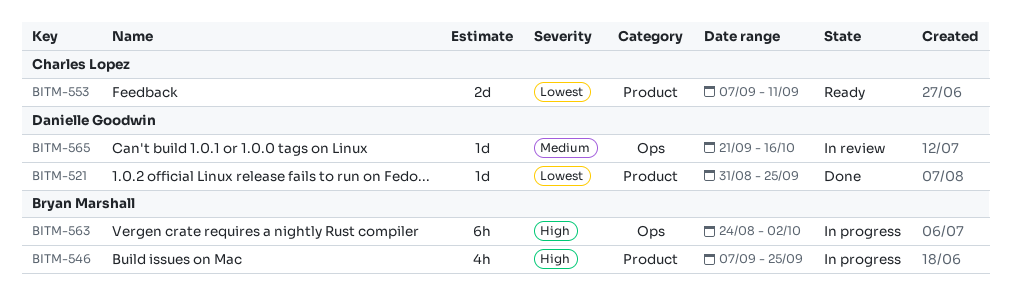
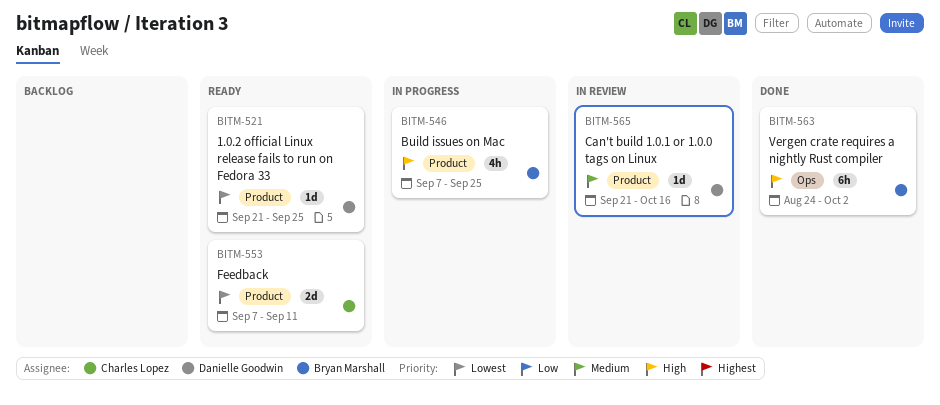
BITM-521, status: Done -> Ready
BITM-521, start: Aug 31 -> Sep 21
BITM-563, status: In progress -> Done
BITM-565, label: Ops -> Product

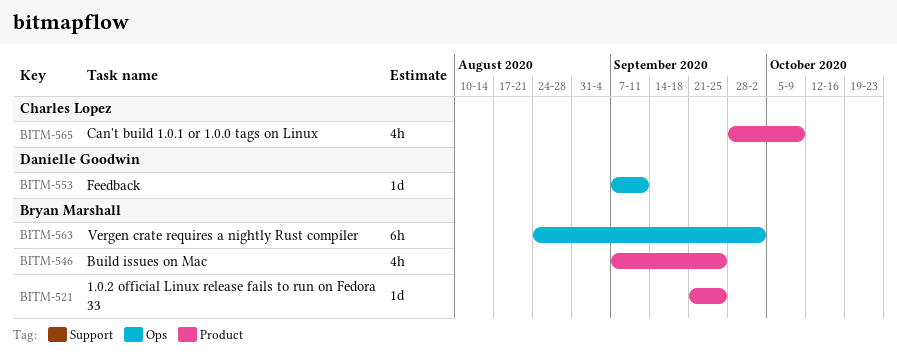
BITM-521, owner: Danielle Goodwin -> Bryan Marshall
BITM-553, owner: Charles Lopez -> Danielle Goodwin
BITM-553, label: Product -> Ops
BITM-553, estimate: 2d -> 1d
BITM-565, owner: Danielle Goodwin -> Charles Lopez
BITM-565, estimate: 1d -> 4h
BITM-565, start: Sep 21 -> Sep 28
BITM-565, due: Oct 16 -> Oct 9

